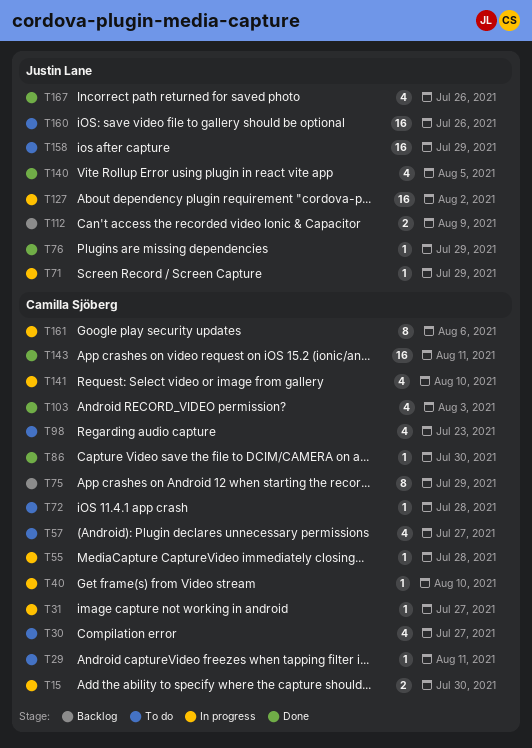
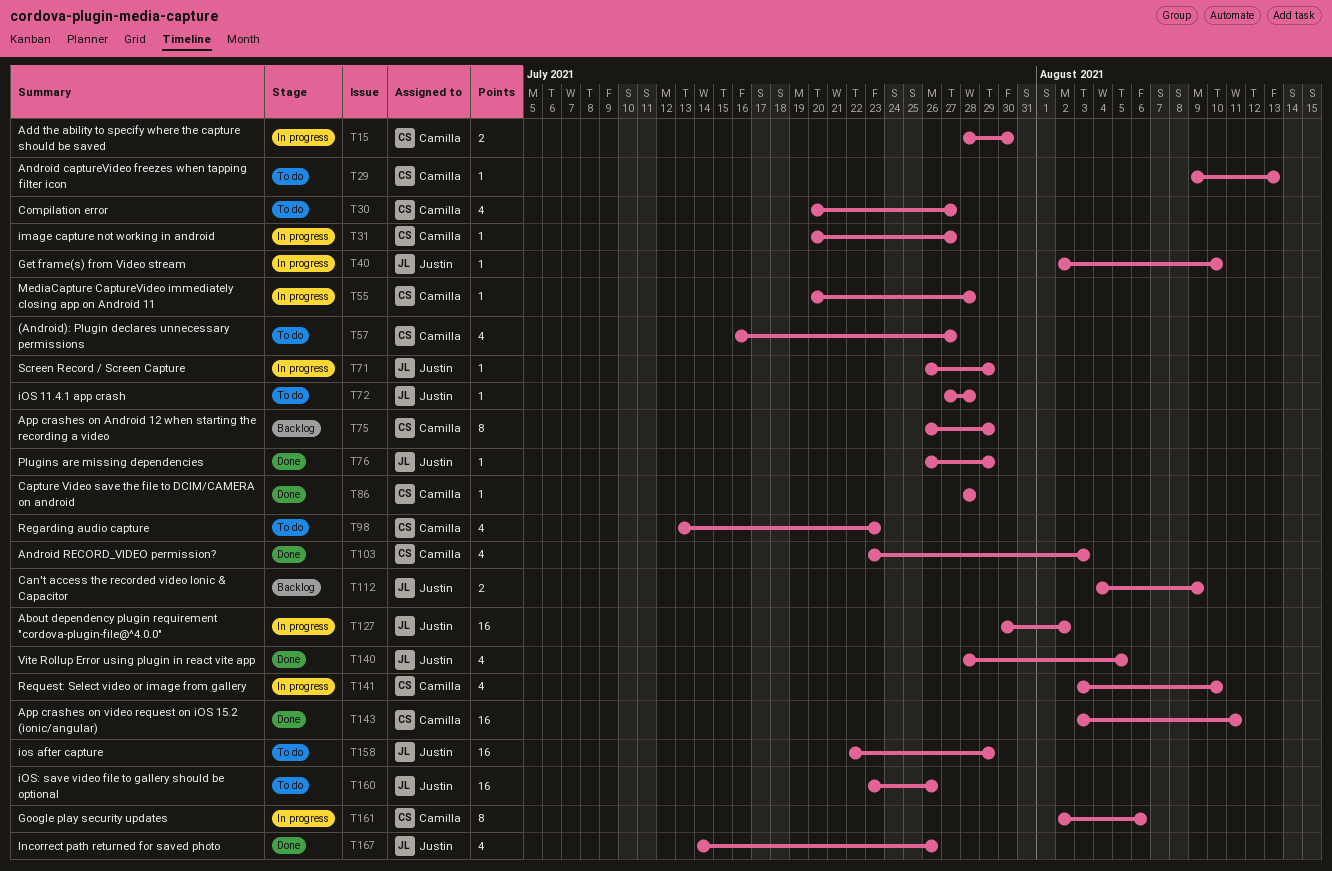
T29, due: Aug 11 -> Aug 13
T40, owner: Camilla Sjöberg -> Justin Lane
T72, owner: Camilla Sjöberg -> Justin Lane
T86, due: Jul 30 -> Jul 28

